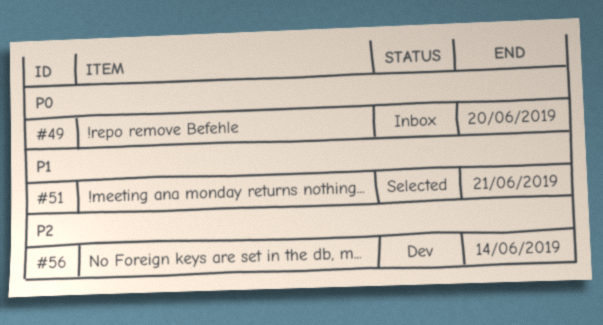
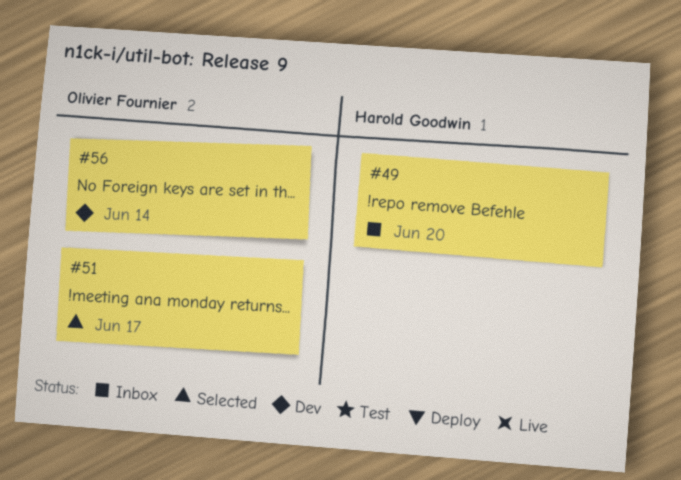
#51, due: Jun 21 -> Jun 17

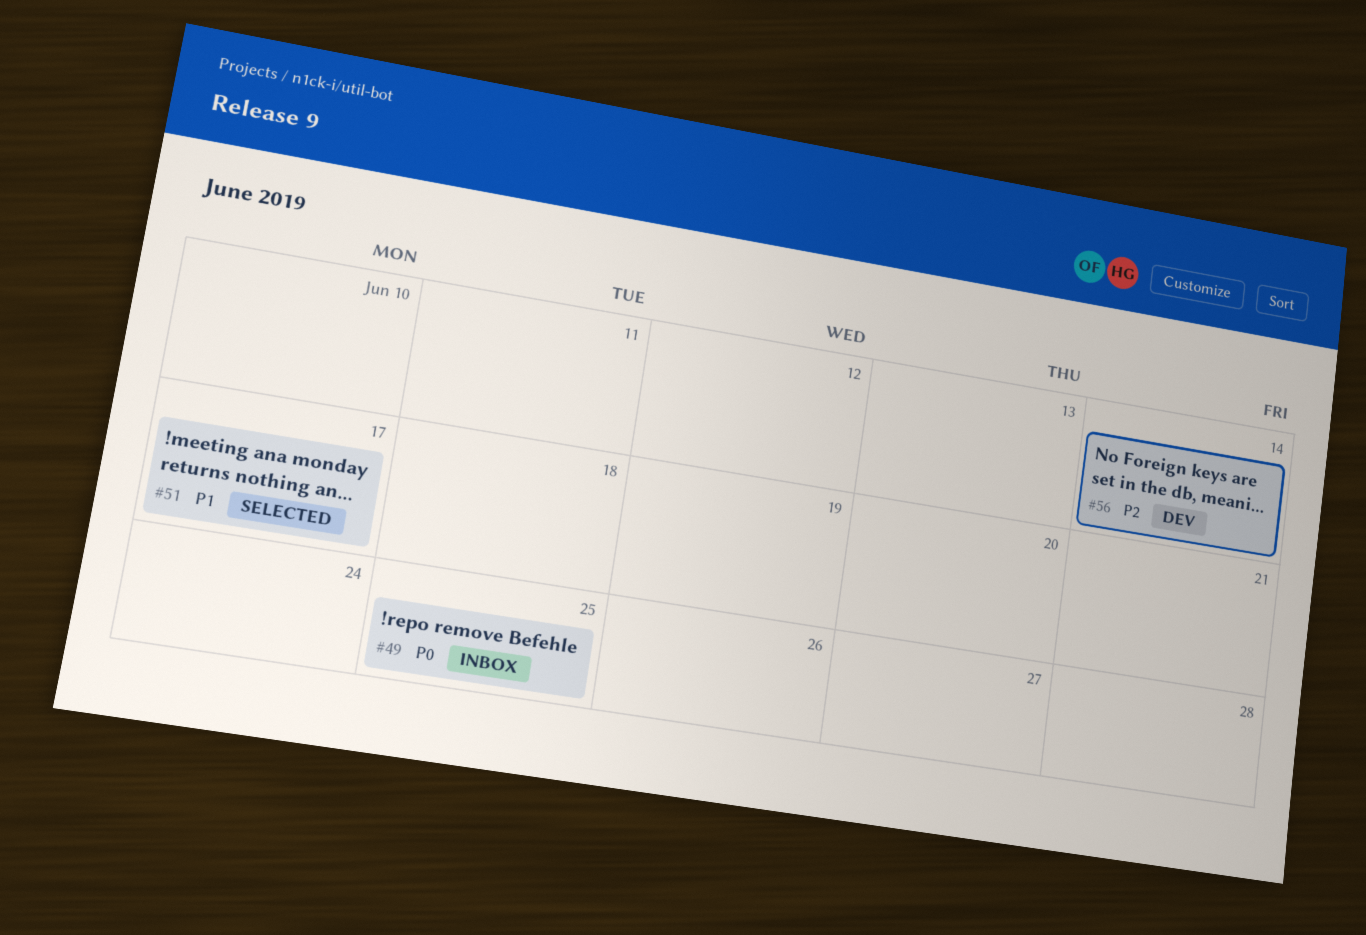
#49, due: Jun 20 -> Jun 25

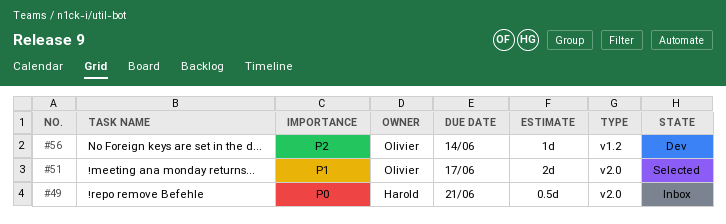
#49, due: Jun 25 -> Jun 21

